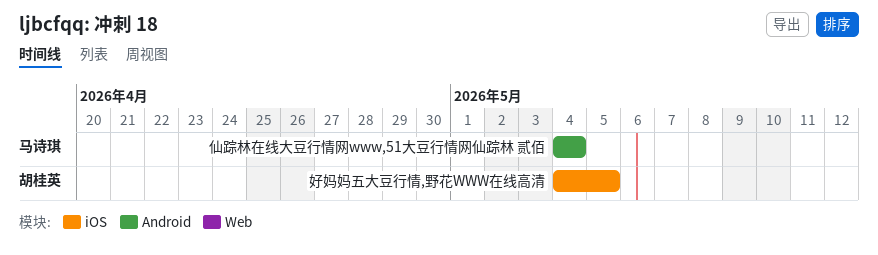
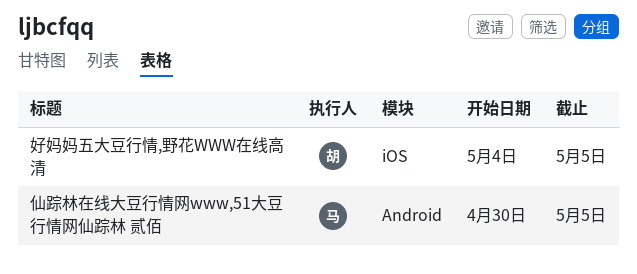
仙踪林在线大豆行情网www,51大豆行情网仙踪林 贰佰, start: May 4 -> Apr 30
仙踪林在线大豆行情网www,51大豆行情网仙踪林 贰佰, due: May 4 -> May 5

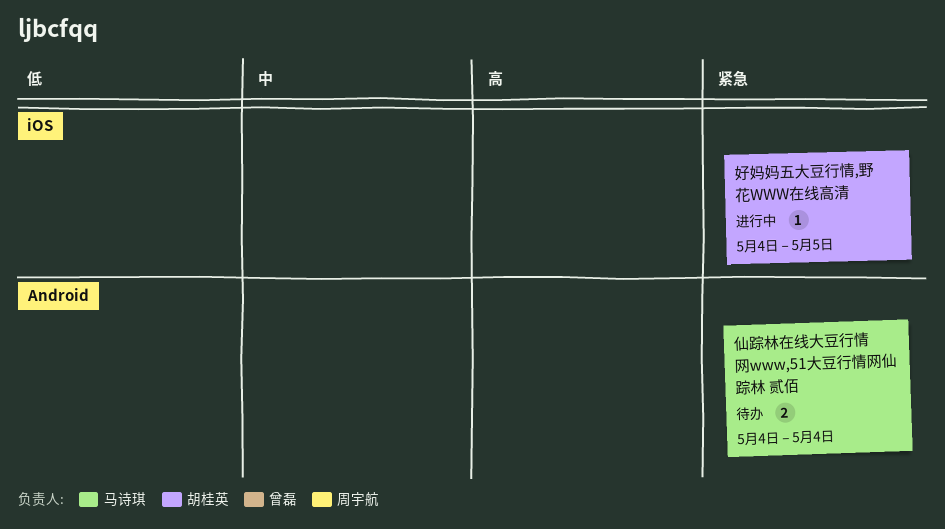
仙踪林在线大豆行情网www,51大豆行情网仙踪林 贰佰, start: Apr 30 -> May 4
仙踪林在线大豆行情网www,51大豆行情网仙踪林 贰佰, due: May 5 -> May 4

